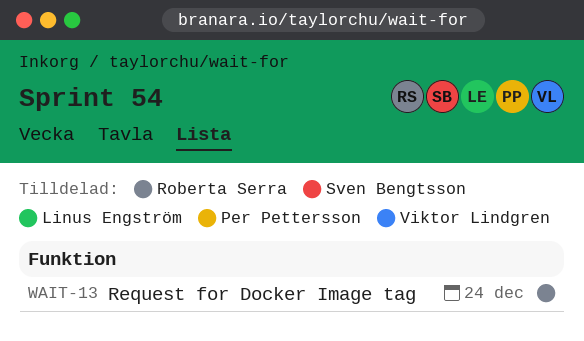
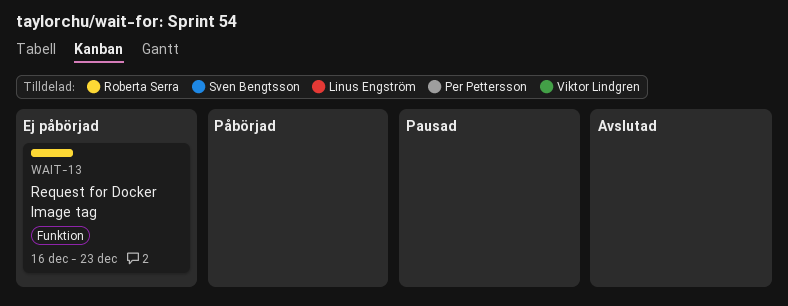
WAIT-13, due: Dec 24 -> Dec 23

